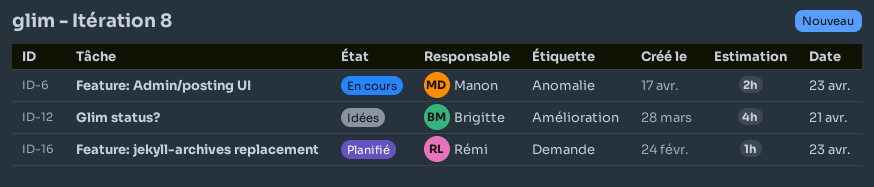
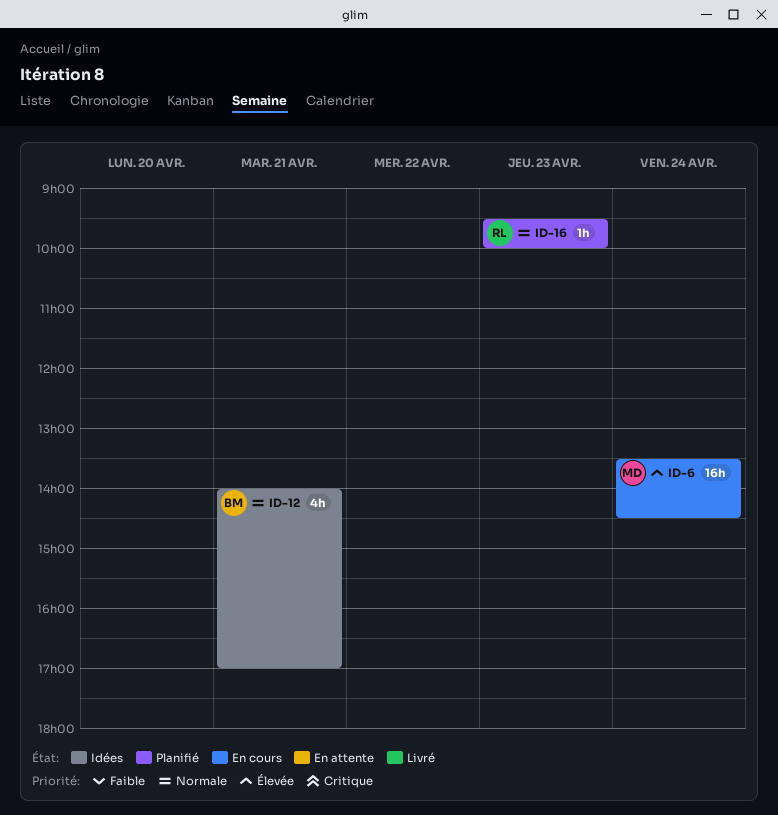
ID-6, estimate: 2h -> 16h
ID-6, day: Apr 23 -> Apr 24

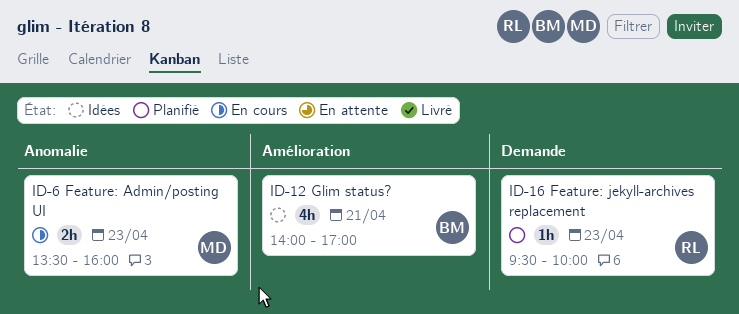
ID-6, estimate: 16h -> 2h
ID-6, day: Apr 24 -> Apr 23
ID-6, ends: 14:30 -> 16:00

